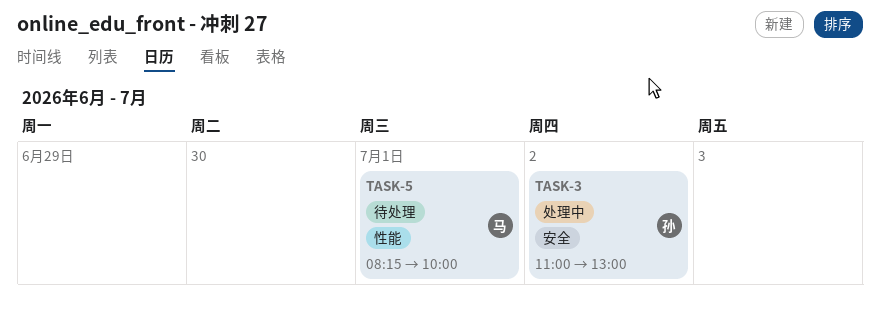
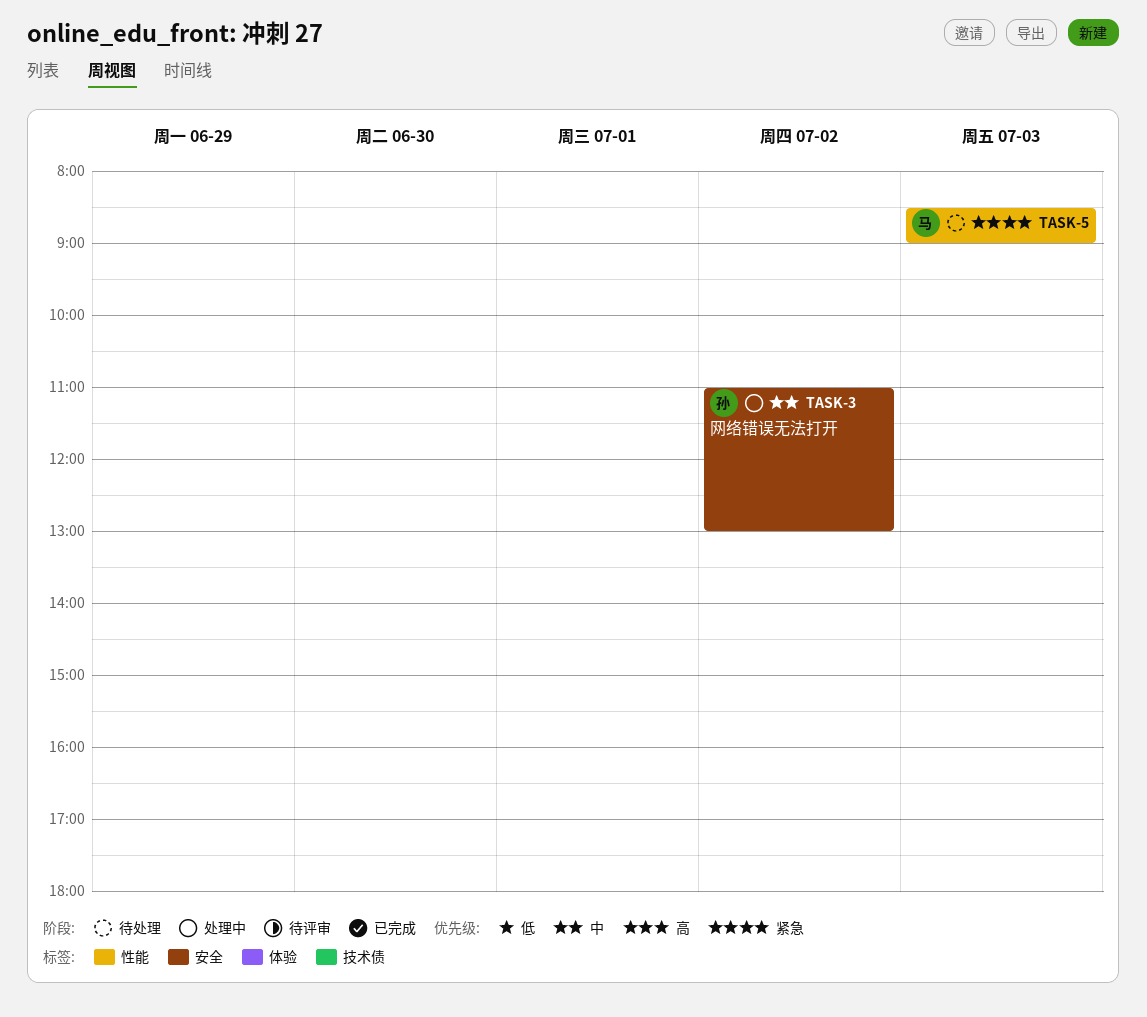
TASK-5, day: Jul 1 -> Jul 3
TASK-5, begins: 08:15 -> 08:30
TASK-5, ends: 10:00 -> 09:00

